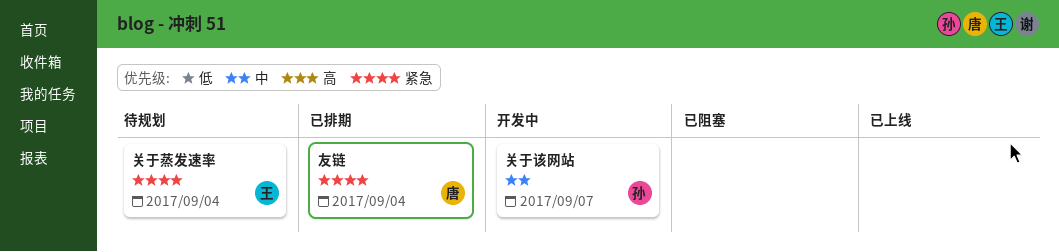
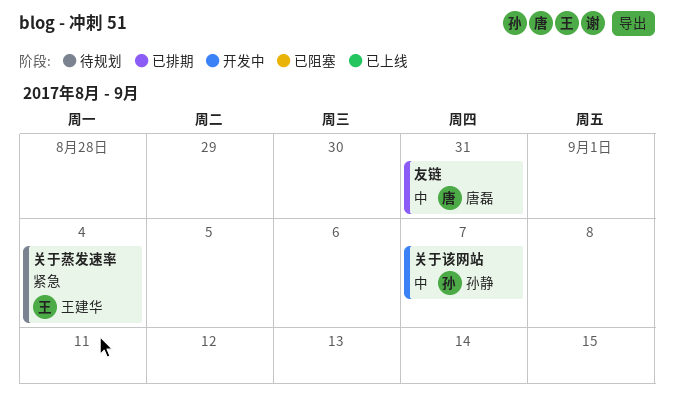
友链, priority: 紧急 -> 中
友链, due: Sep 4 -> Aug 31

